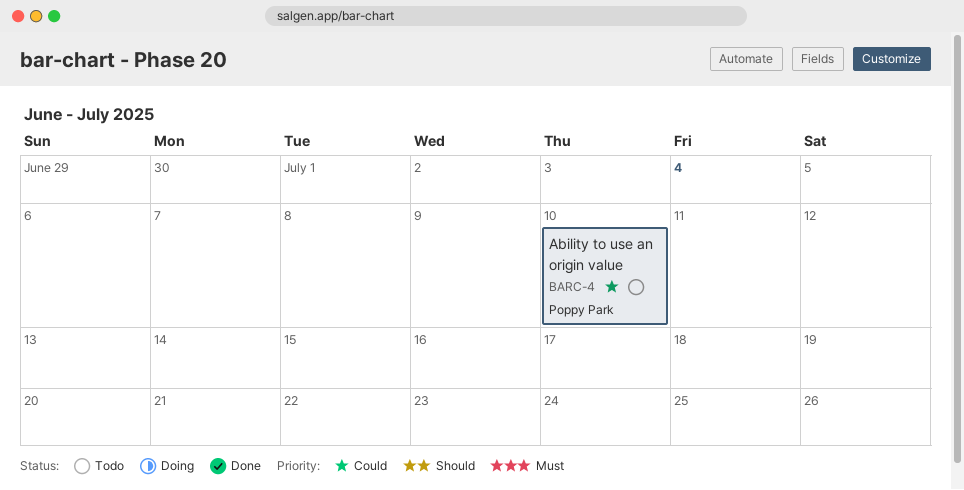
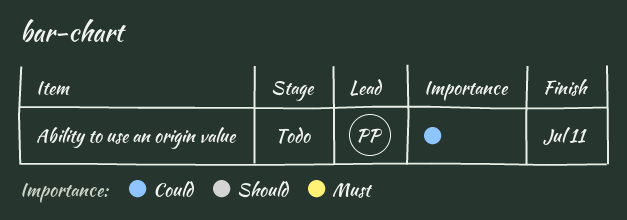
Ability to use an origin value, due: Jul 10 -> Jul 11

